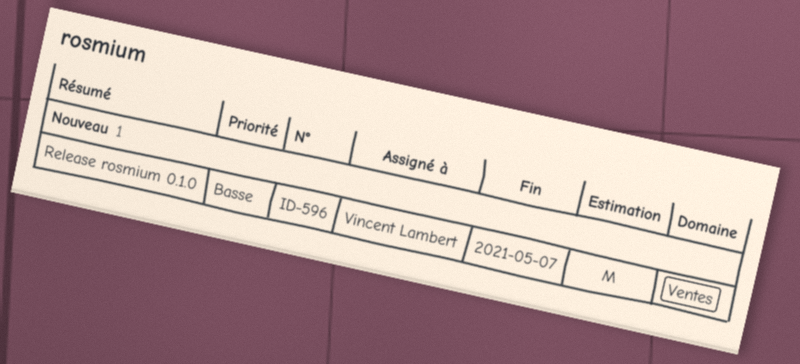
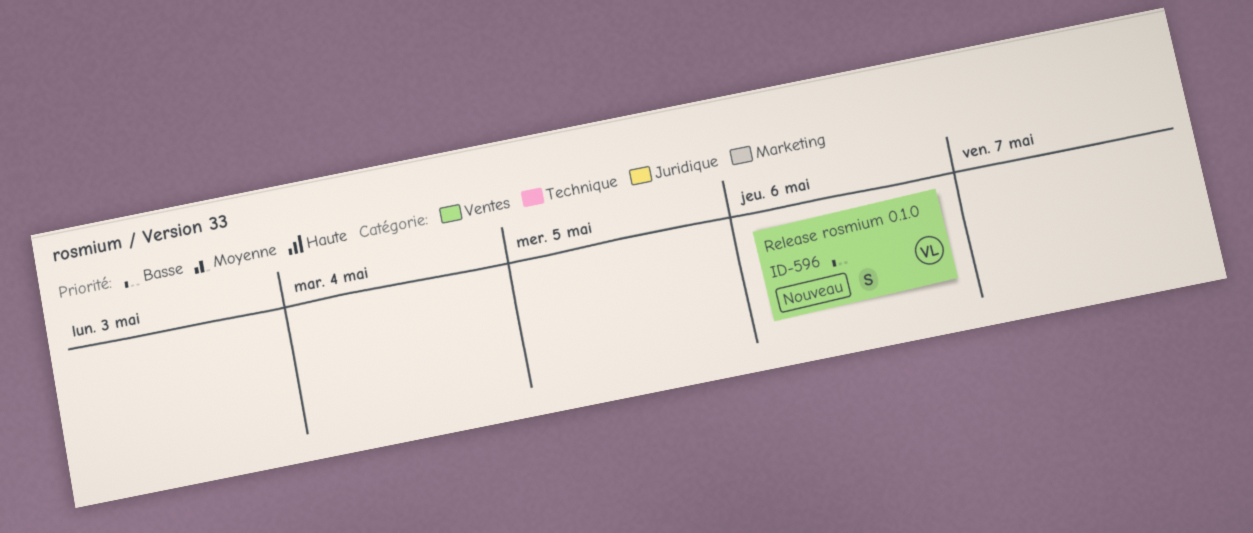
ID-596, estimate: M -> S
ID-596, due: May 7 -> May 6

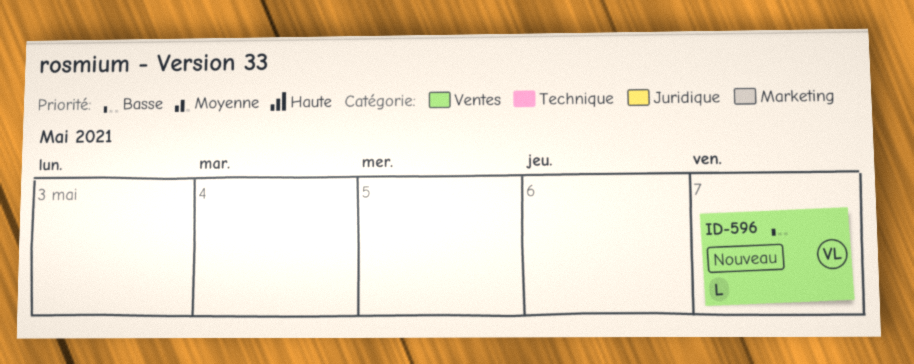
ID-596, estimate: S -> L
ID-596, due: May 6 -> May 7

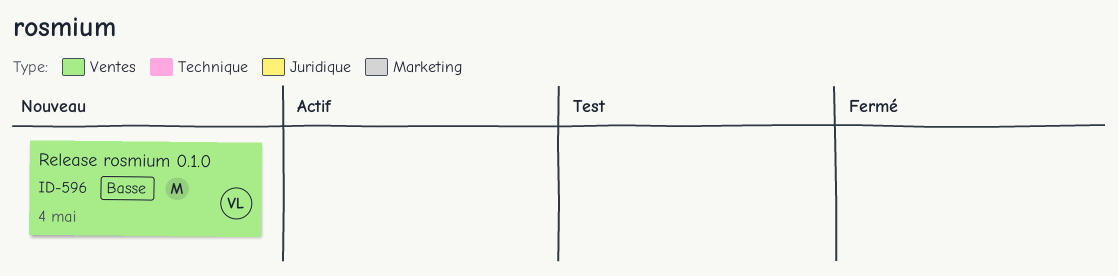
ID-596, estimate: L -> M
ID-596, due: May 7 -> May 4

